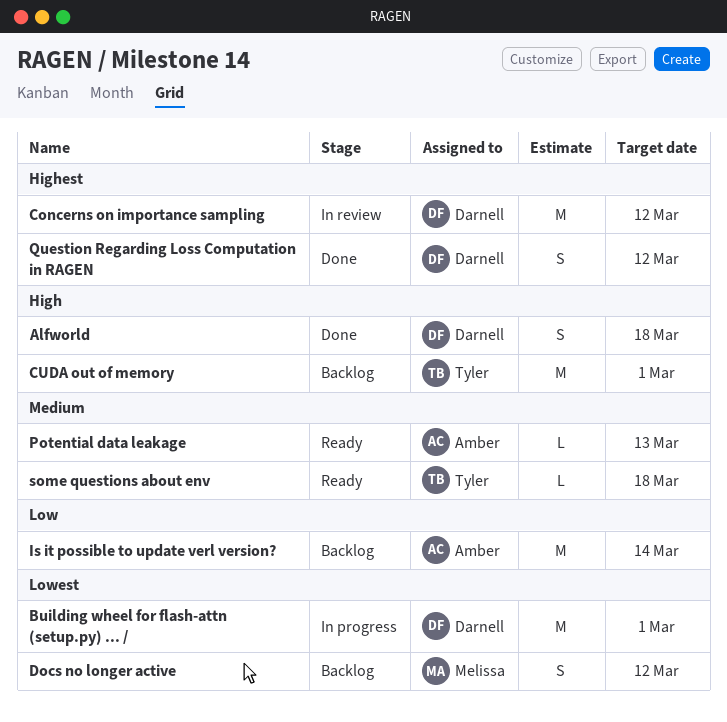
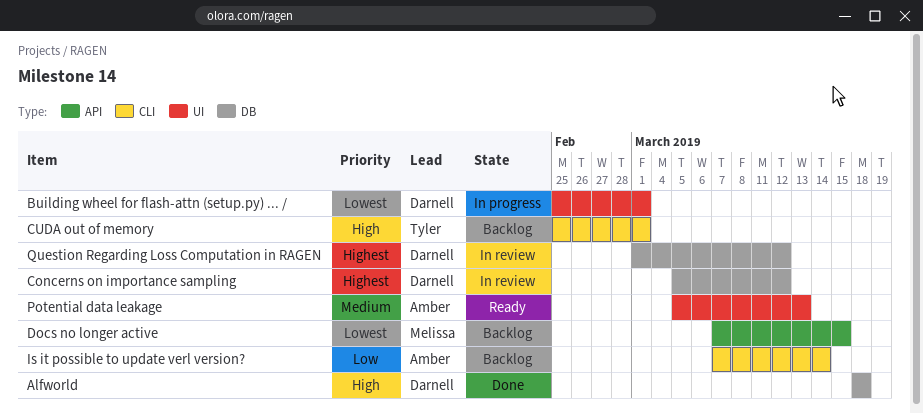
Docs no longer active, due: Mar 12 -> Mar 15
Question Regarding Loss Computation in RAGEN, status: Done -> In review
some questions about env: present -> none

